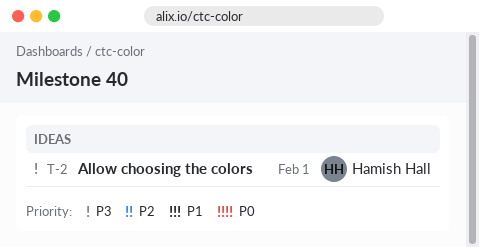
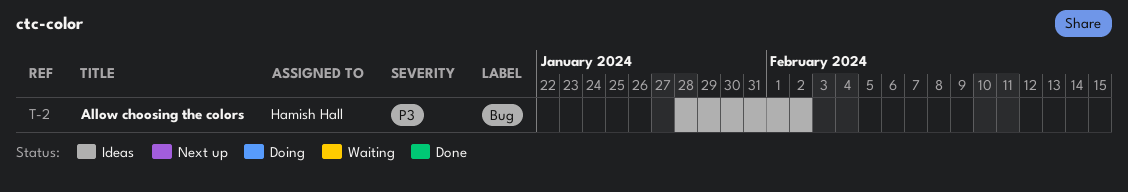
T-2, due: Feb 1 -> Feb 2

